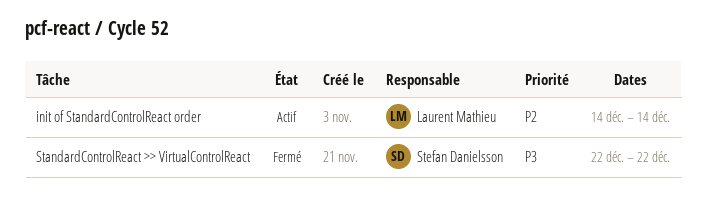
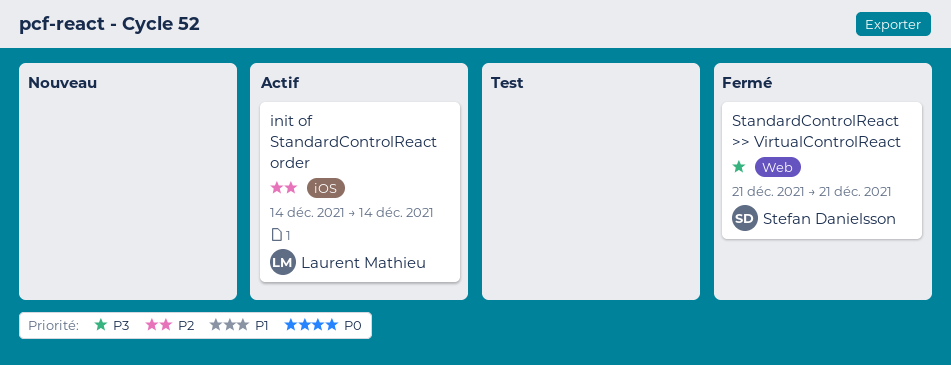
StandardControlReact >> VirtualControlReact, start: Dec 22 -> Dec 21
StandardControlReact >> VirtualControlReact, due: Dec 22 -> Dec 21

